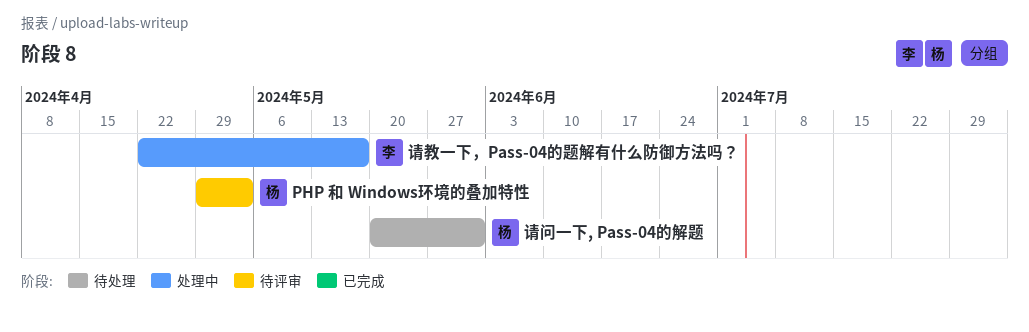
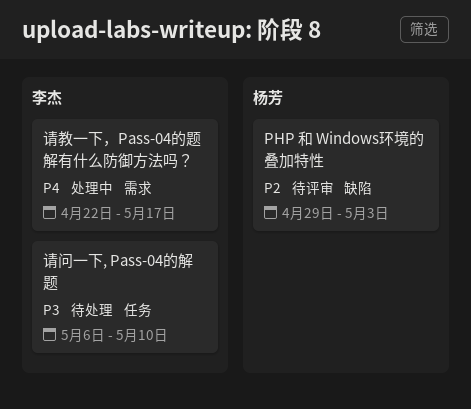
请问一下, Pass-04的解题, owner: 杨芳 -> 李杰
请问一下, Pass-04的解题, start: May 20 -> May 6
请问一下, Pass-04的解题, due: May 31 -> May 10

